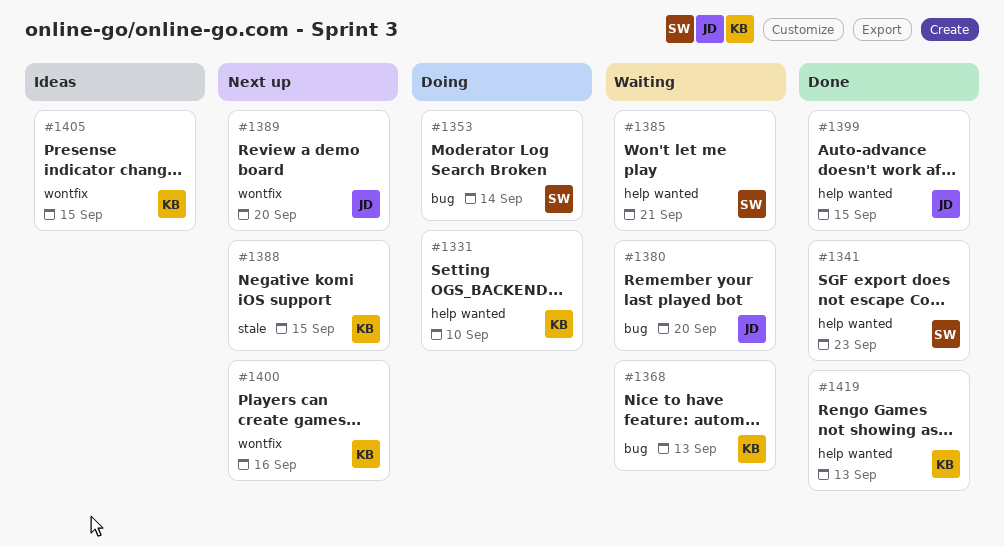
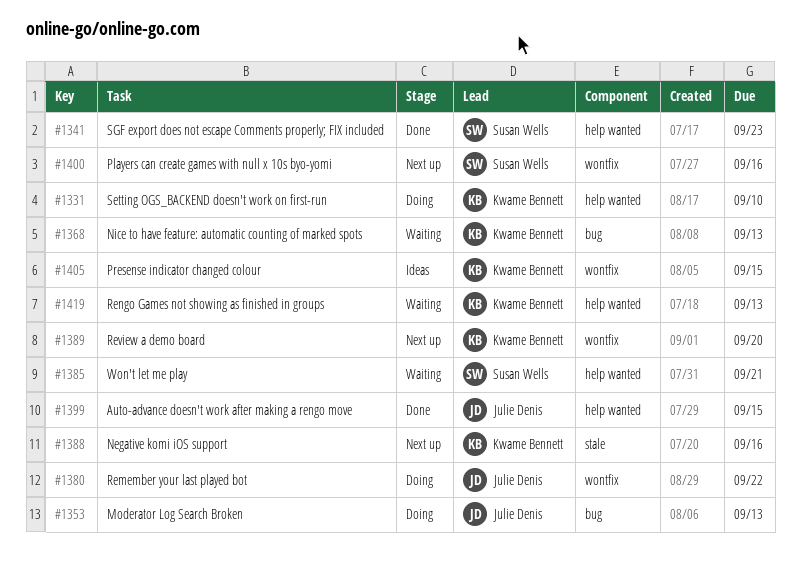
#1353, owner: Susan Wells -> Julie Denis
#1353, due: Sep 14 -> Sep 13
#1380, status: Waiting -> Doing
#1380, label: bug -> wontfix
#1380, due: Sep 20 -> Sep 22
#1388, due: Sep 15 -> Sep 16
#1389, owner: Julie Denis -> Kwame Bennett
#1400, owner: Kwame Bennett -> Susan Wells
#1419, status: Done -> Waiting

